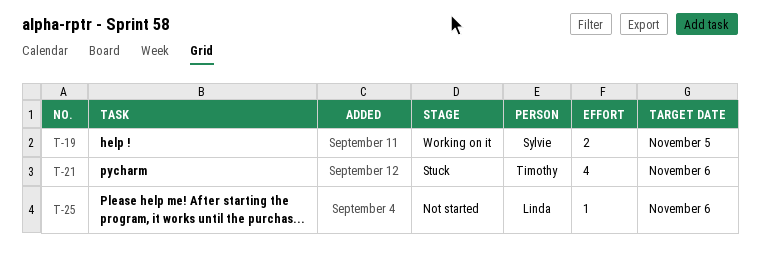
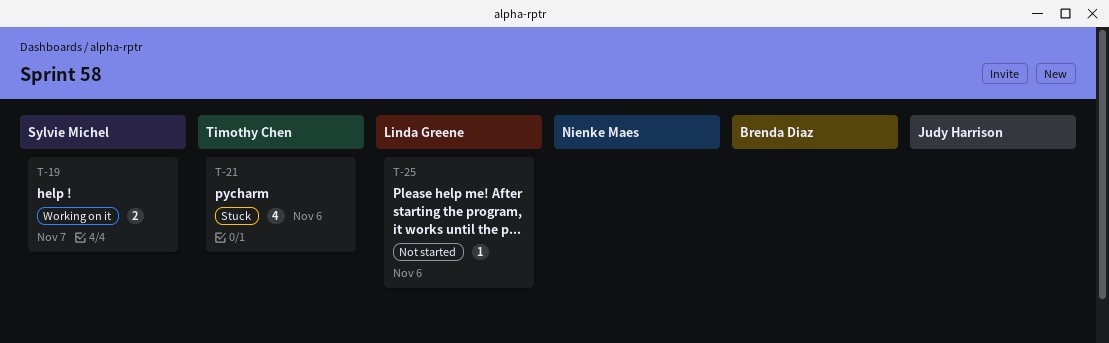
T-19, due: Nov 5 -> Nov 7

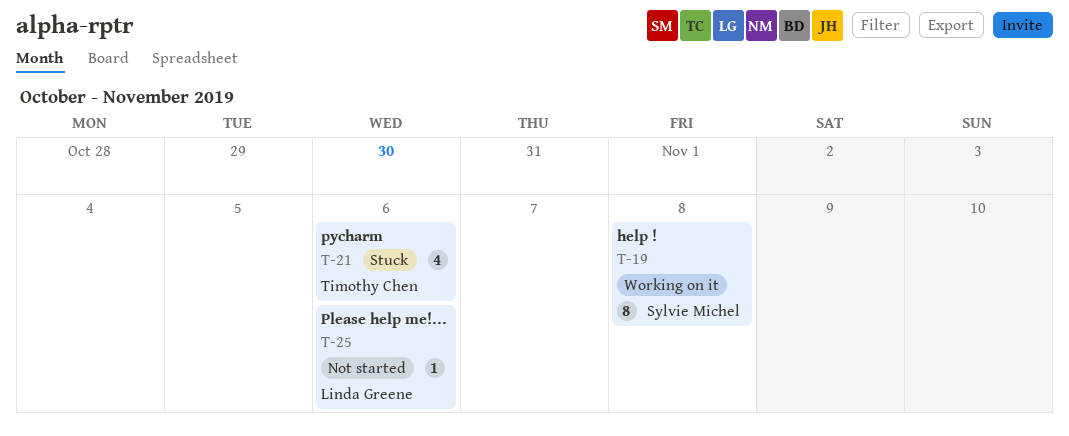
T-19, estimate: 2 -> 8
T-19, due: Nov 7 -> Nov 8

